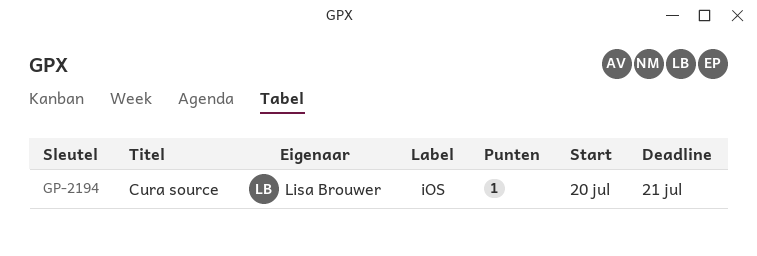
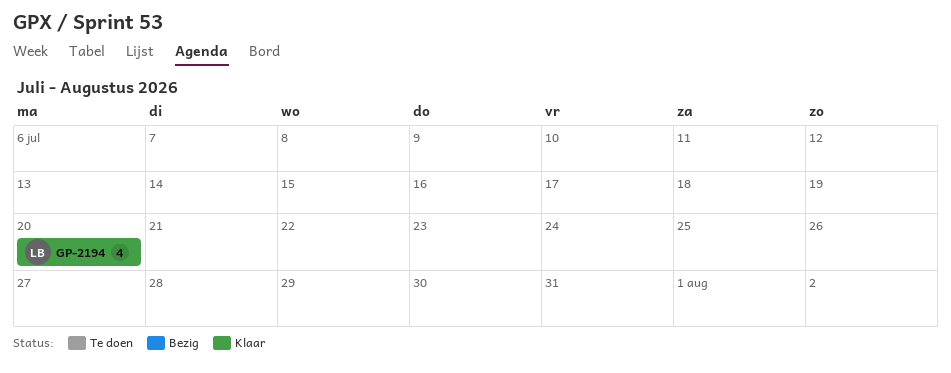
GP-2194, estimate: 1 -> 4
GP-2194, due: Jul 21 -> Jul 20

